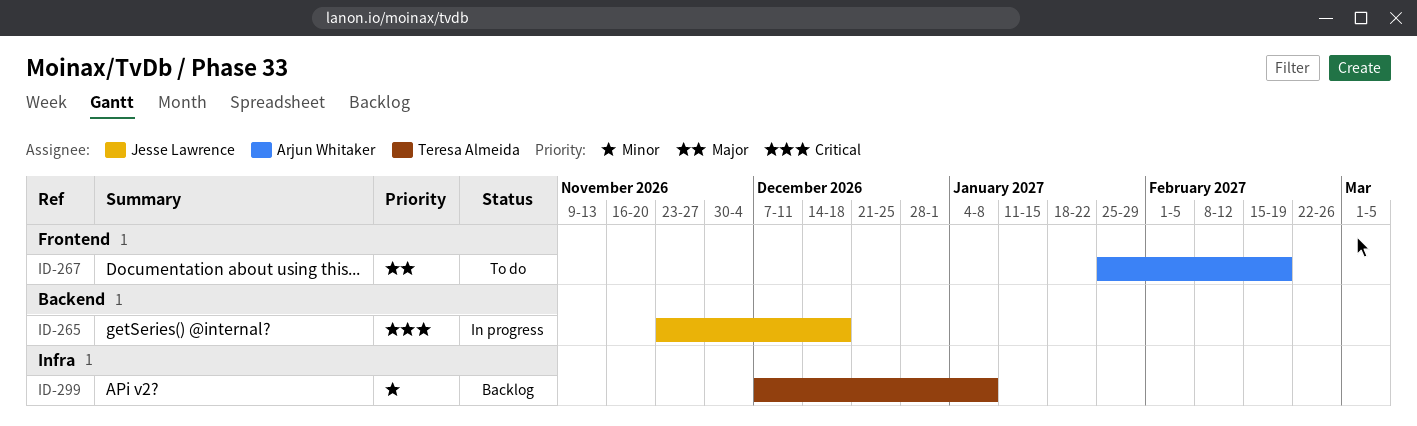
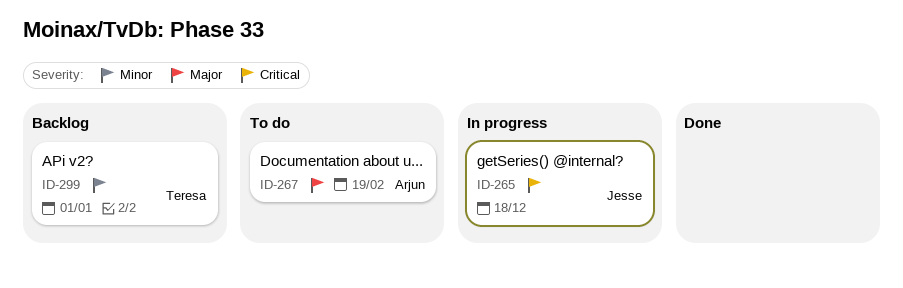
ID-299, due: Jan 8 -> Jan 1

